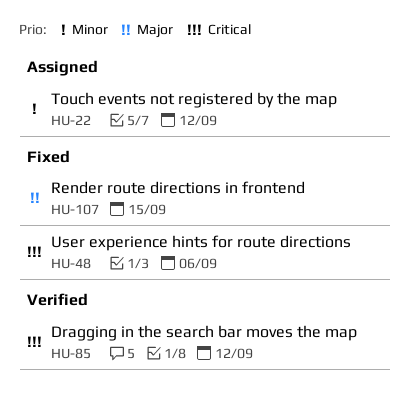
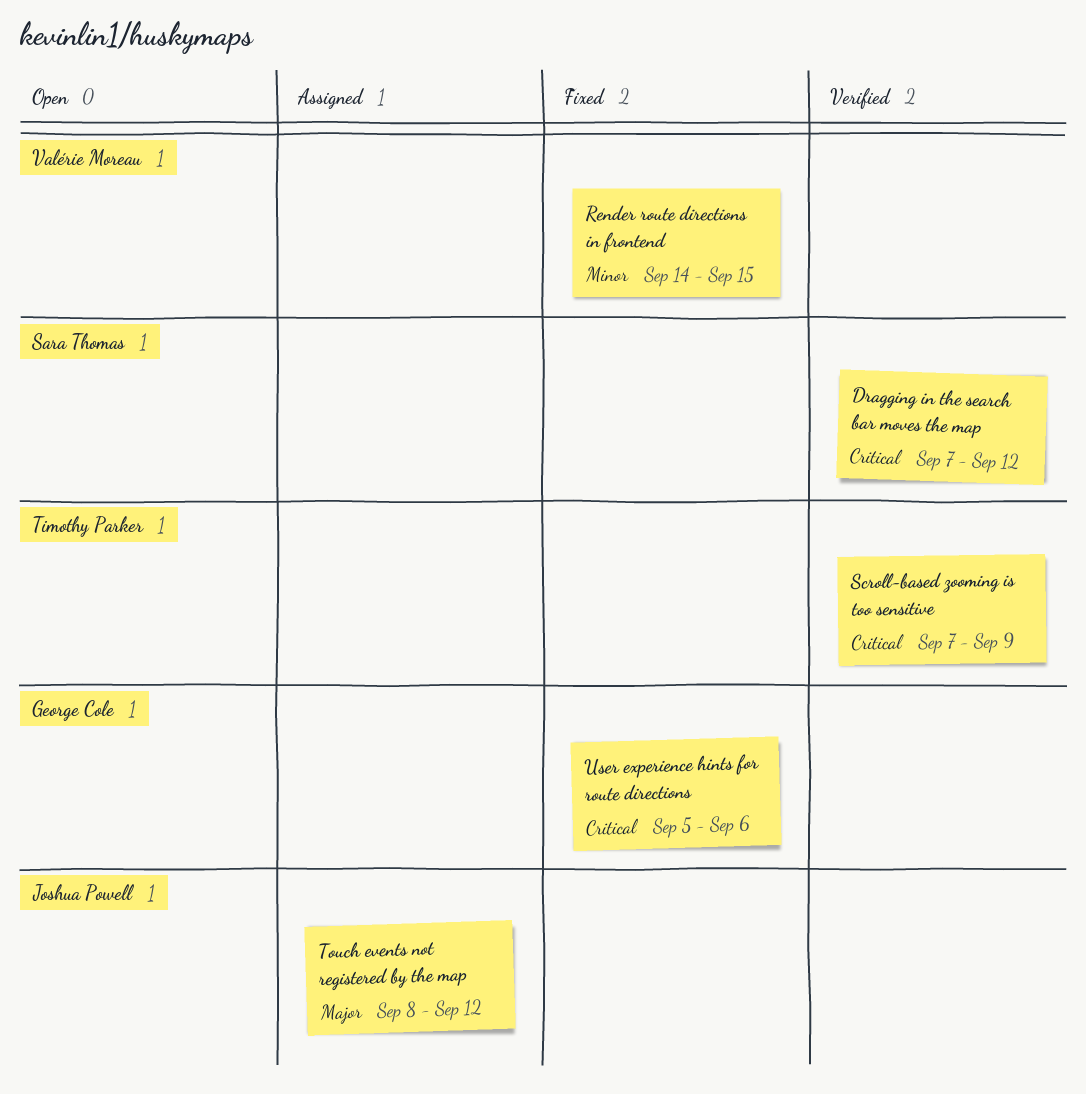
Render route directions in frontend, priority: Major -> Minor
Scroll-based zooming is too sensitive: none -> present
Touch events not registered by the map, priority: Minor -> Major

